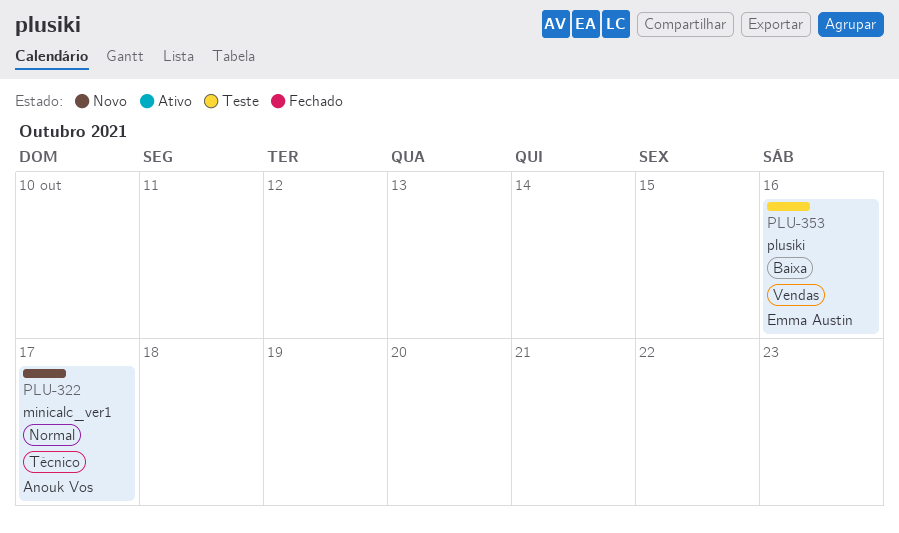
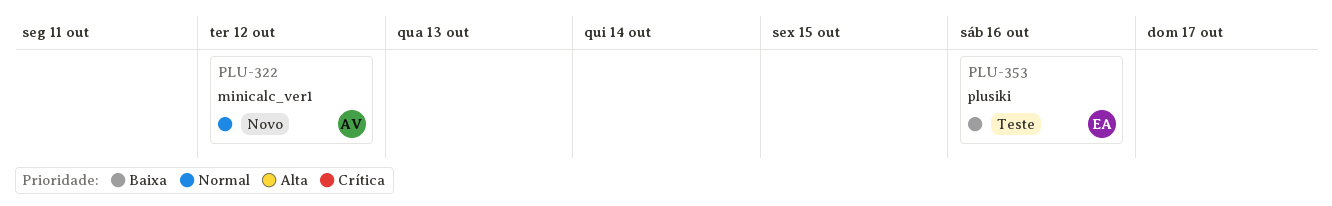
PLU-322, due: Oct 17 -> Oct 12

